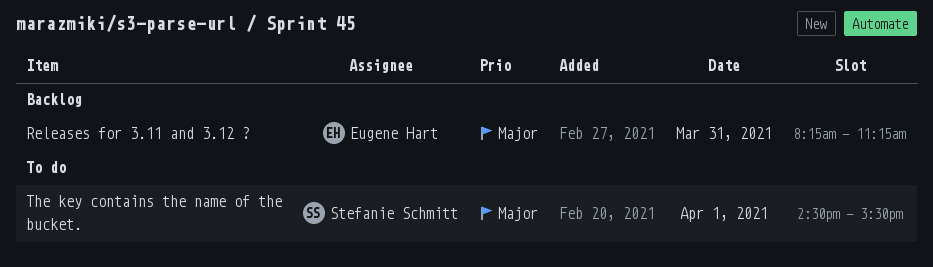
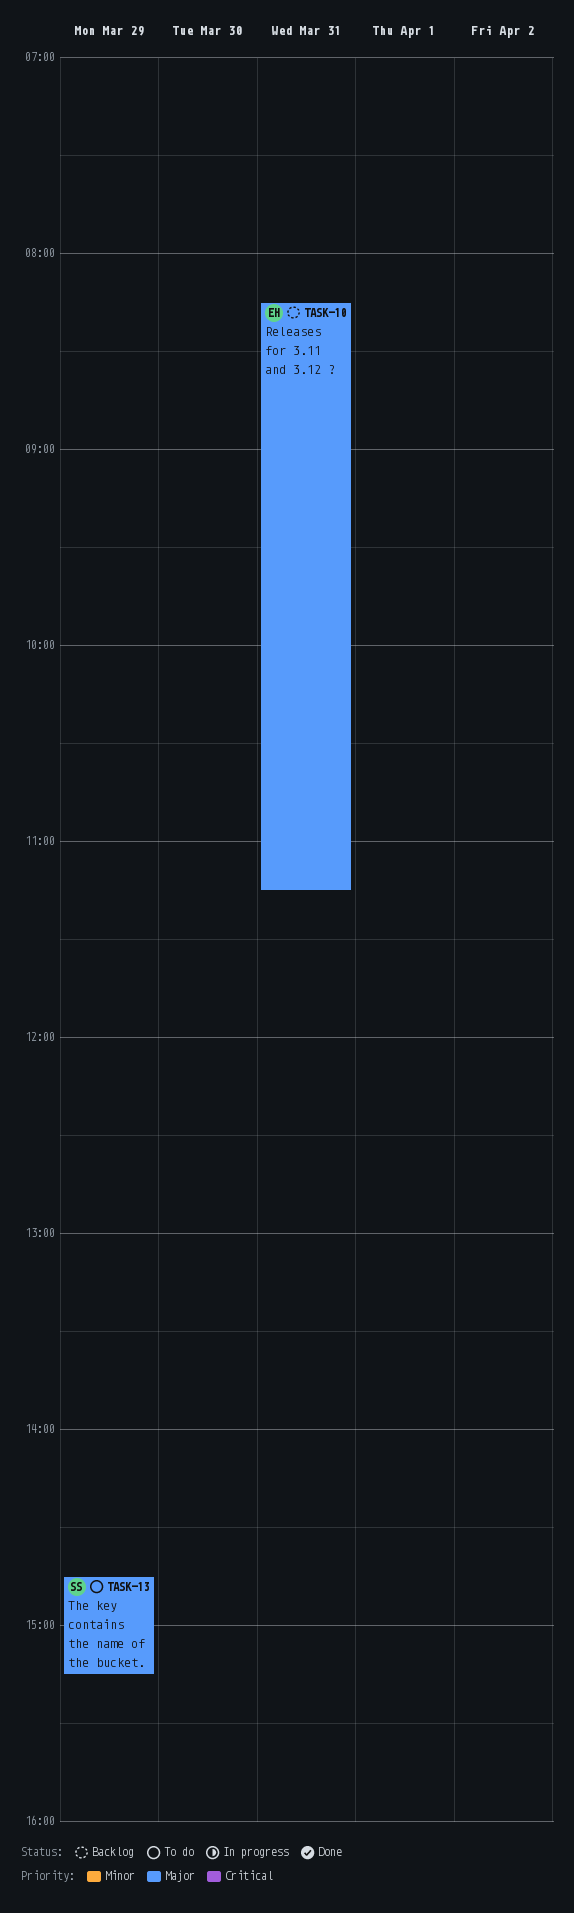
The key contains the name of the bucket., day: Apr 1 -> Mar 29
The key contains the name of the bucket., begins: 14:30 -> 14:45
The key contains the name of the bucket., ends: 15:30 -> 15:15

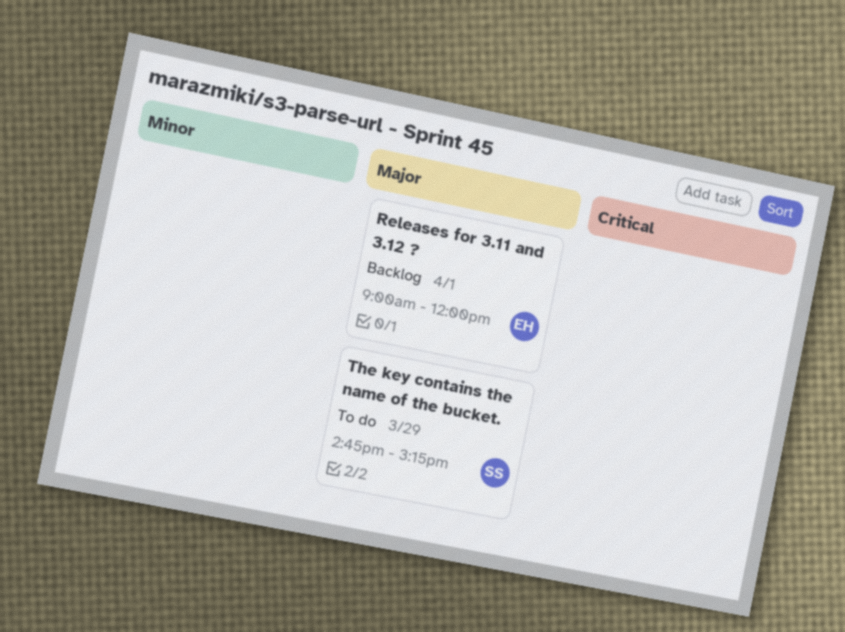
Releases for 3.11 and 3.12 ?, day: Mar 31 -> Apr 1
Releases for 3.11 and 3.12 ?, begins: 08:15 -> 09:00
Releases for 3.11 and 3.12 ?, ends: 11:15 -> 12:00

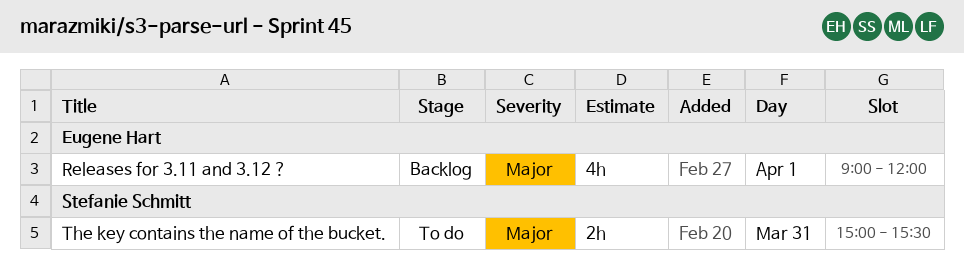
The key contains the name of the bucket., day: Mar 29 -> Mar 31
The key contains the name of the bucket., begins: 14:45 -> 15:00
The key contains the name of the bucket., ends: 15:15 -> 15:30

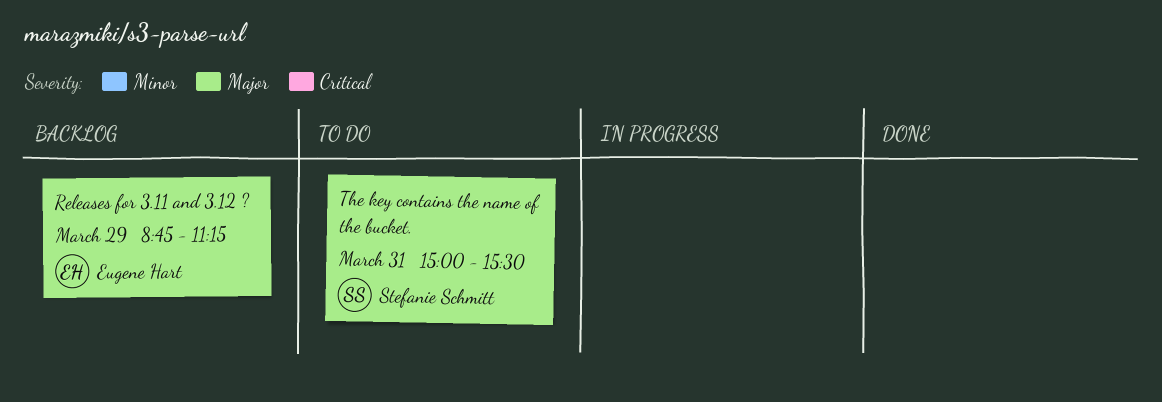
Releases for 3.11 and 3.12 ?, day: Apr 1 -> Mar 29
Releases for 3.11 and 3.12 ?, begins: 09:00 -> 08:45
Releases for 3.11 and 3.12 ?, ends: 12:00 -> 11:15

